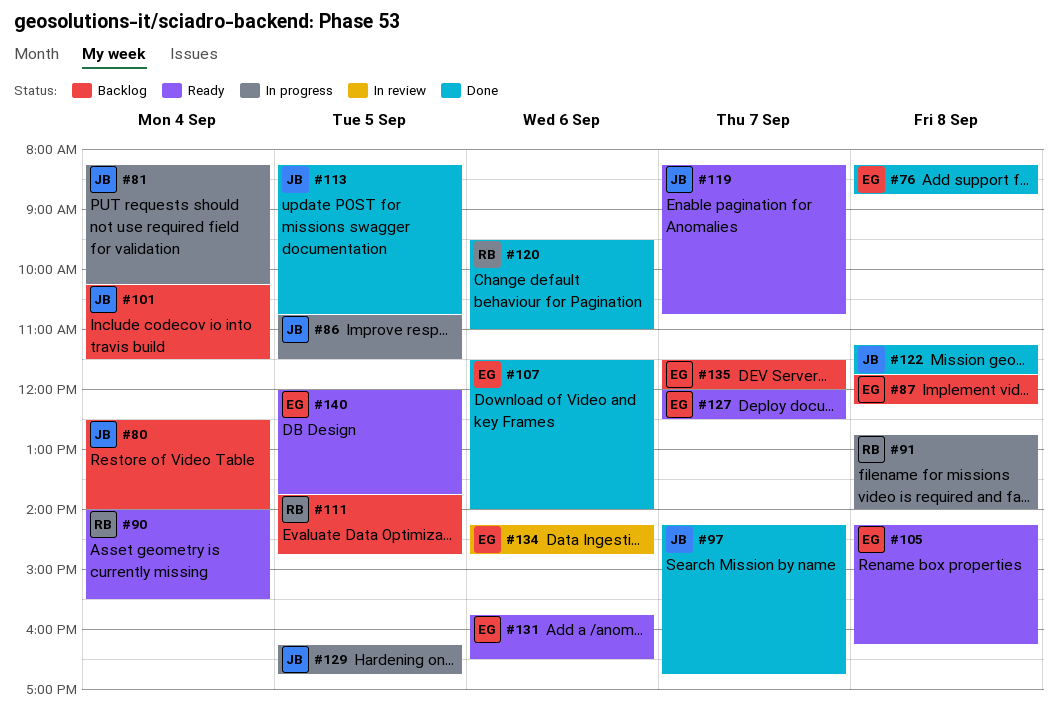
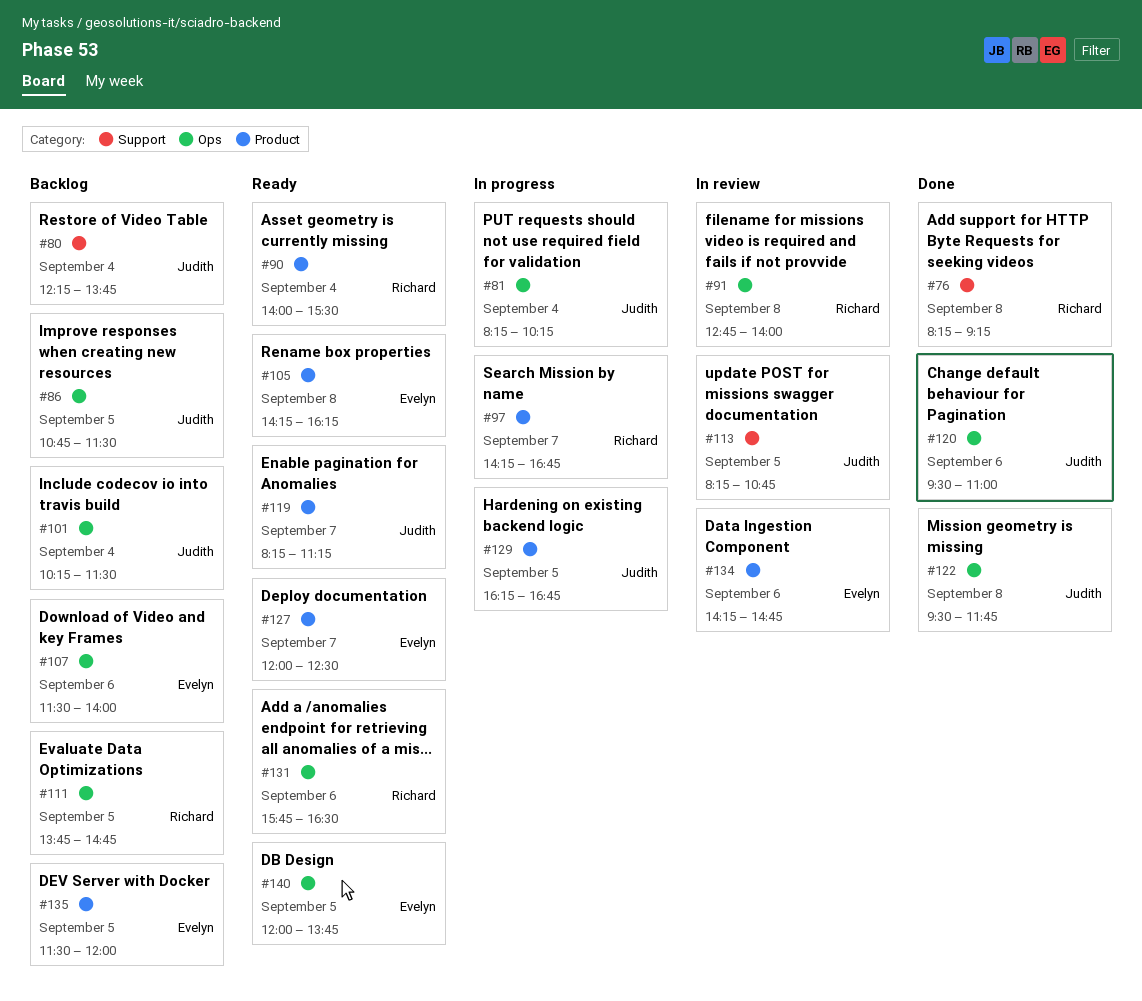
#76, owner: Evelyn -> Richard
#76, ends: 08:45 -> 09:15
#80, begins: 12:30 -> 12:15
#80, ends: 14:00 -> 13:45
#86, status: In progress -> Backlog
#87: present -> none
#91, status: In progress -> In review
#97, status: Done -> In progress
#97, owner: Judith -> Richard
#107, status: Done -> Backlog
#113, status: Done -> In review
#119, ends: 10:45 -> 11:15
#120, owner: Richard -> Judith
#122, begins: 11:15 -> 09:30
#131, owner: Evelyn -> Richard
#135, day: Sep 7 -> Sep 5

